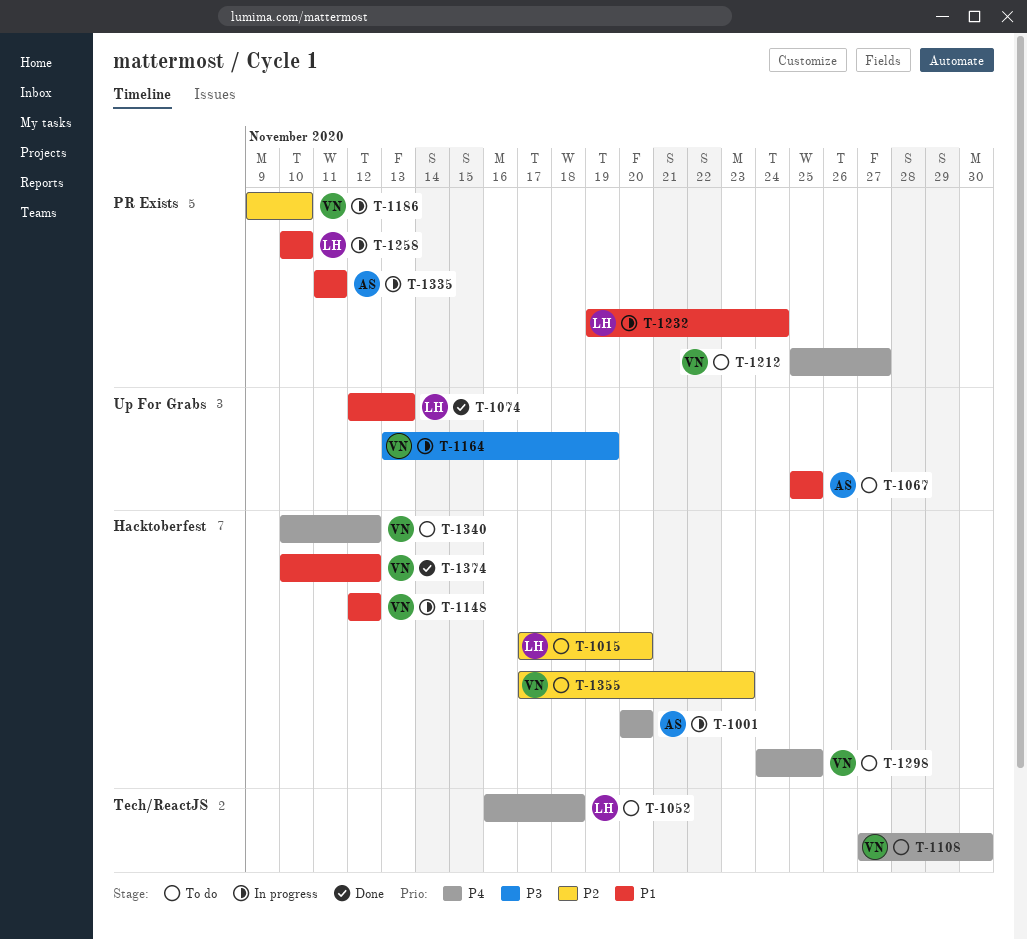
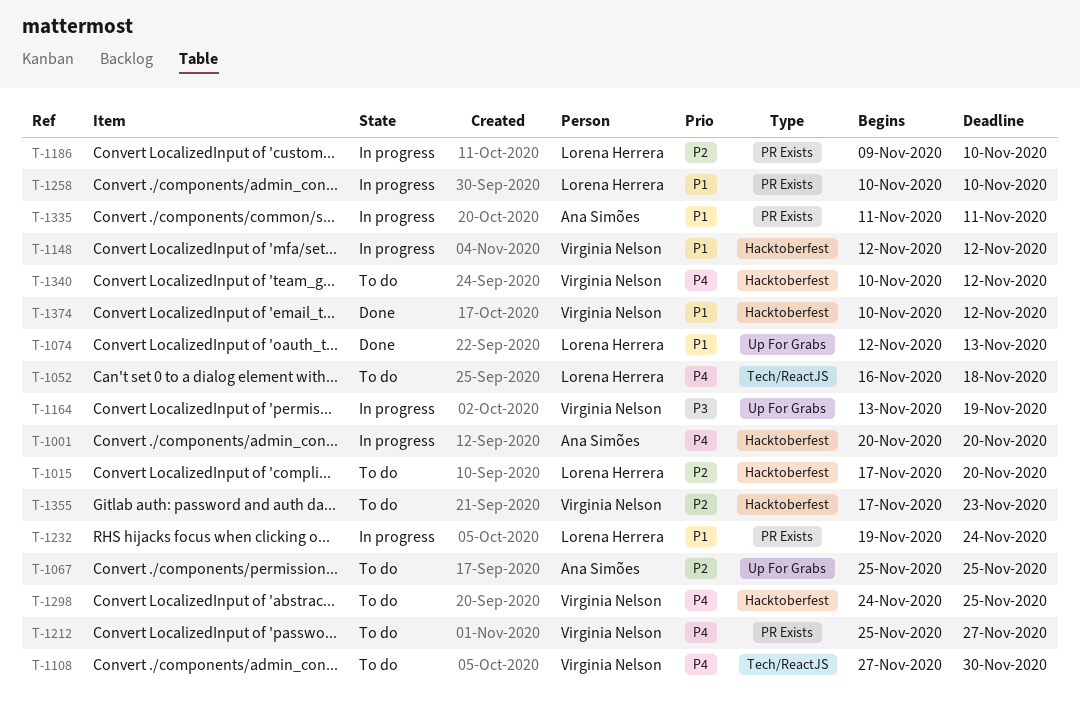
T-1067, priority: P1 -> P2
T-1186, owner: Virginia Nelson -> Lorena Herrera

